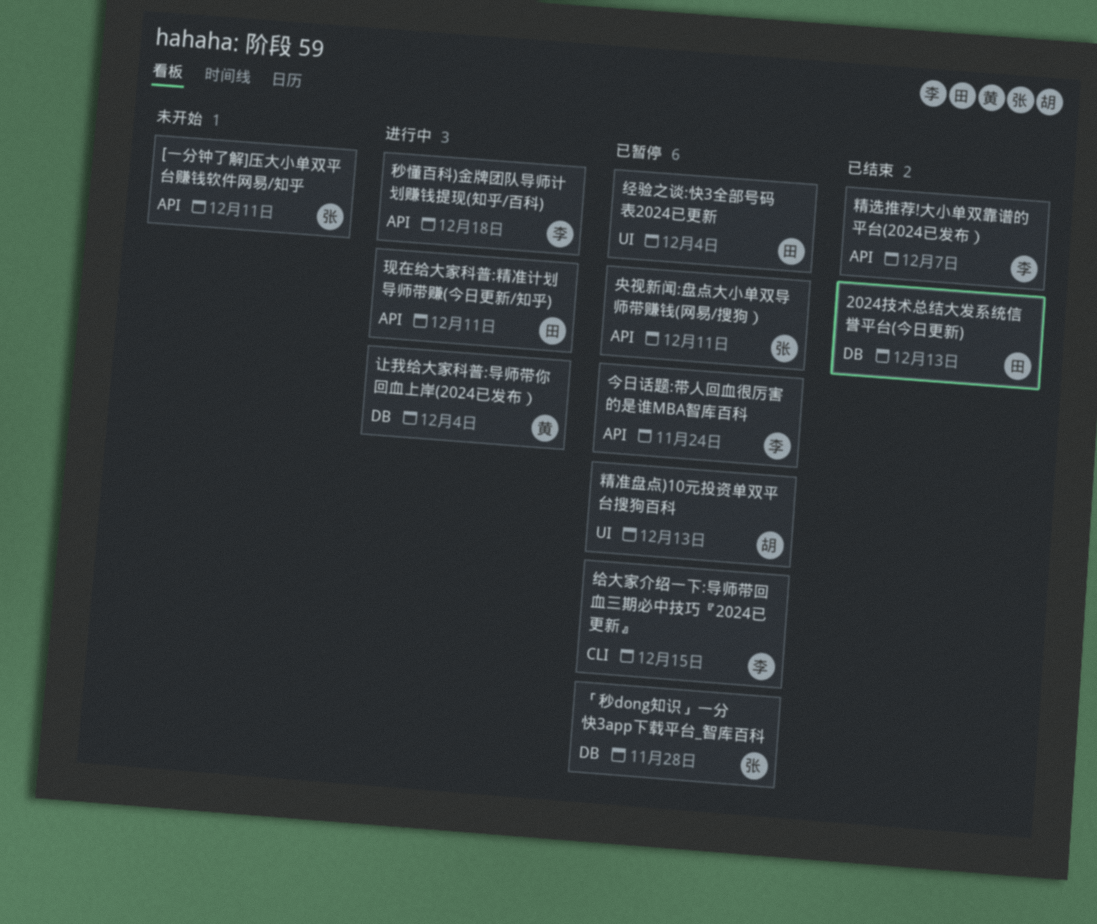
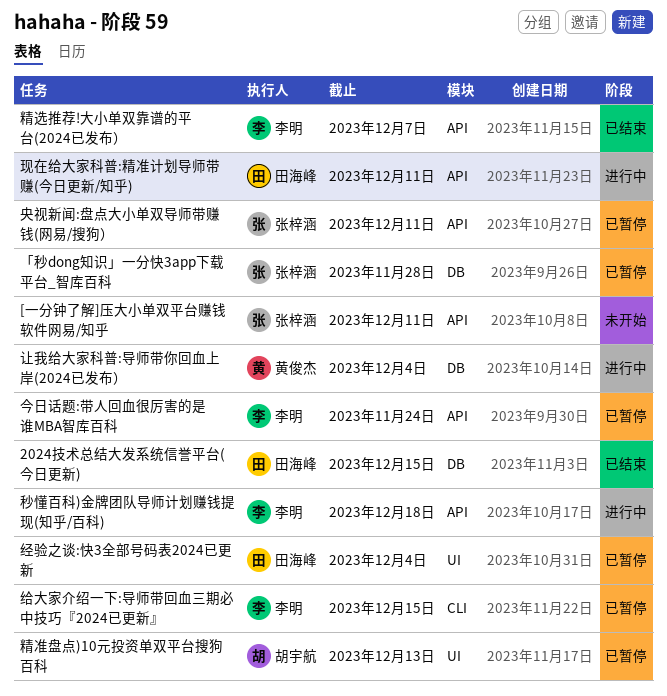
2024技术总结大发系统信誉平台(今日更新), due: Dec 13 -> Dec 15

